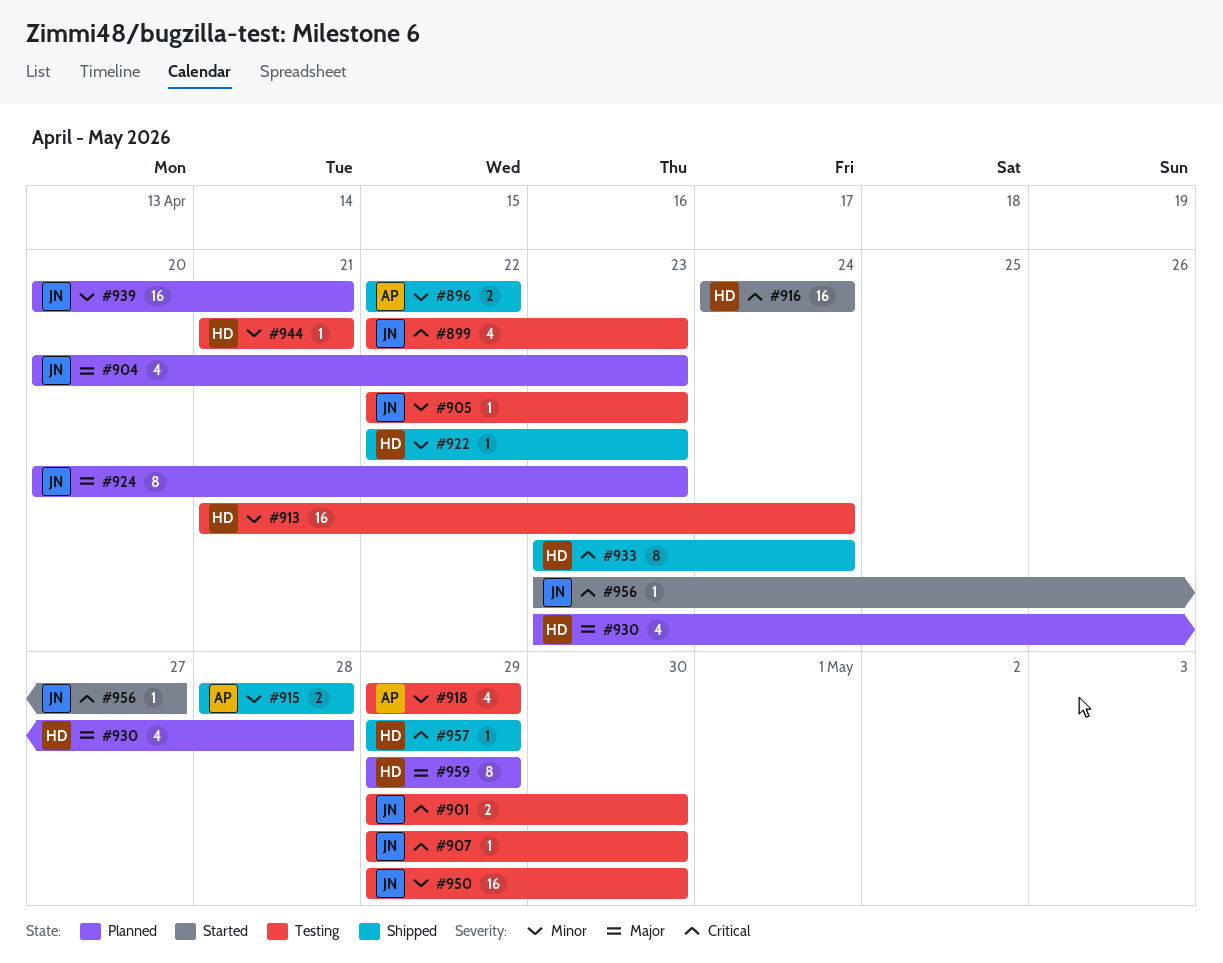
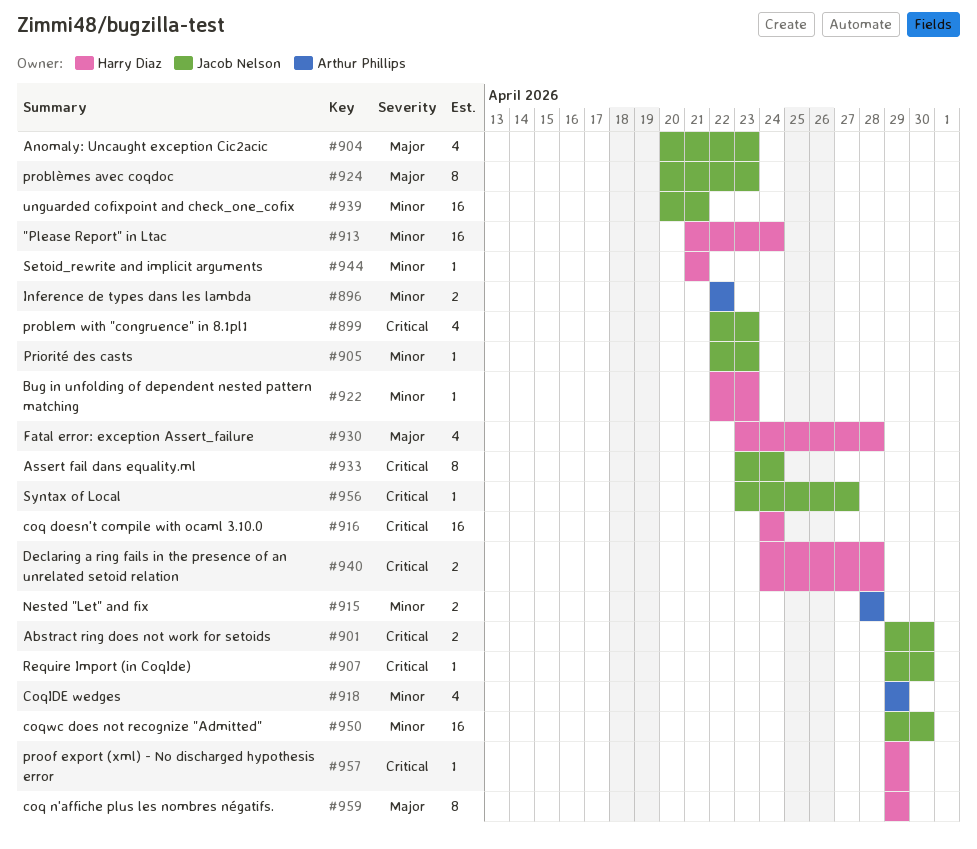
#933, owner: Harry Diaz -> Jacob Nelson
#940: none -> present

